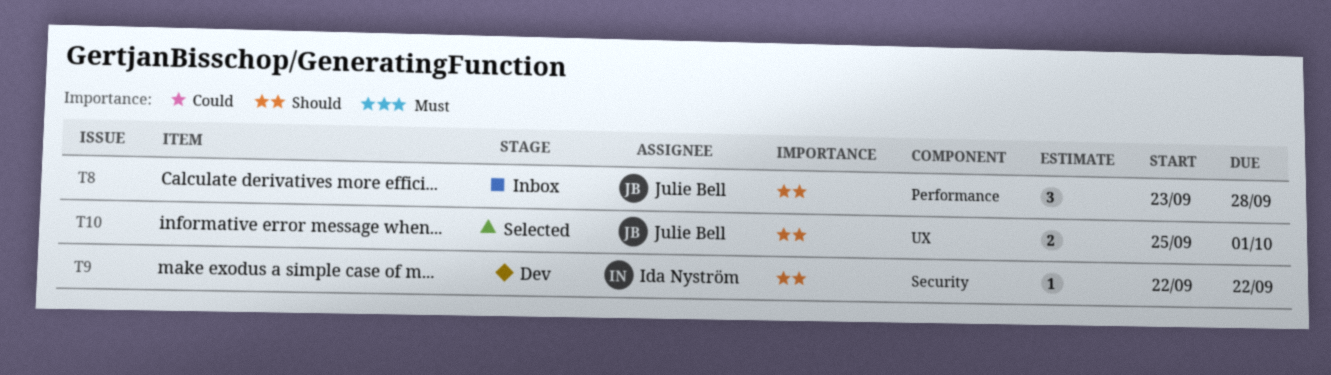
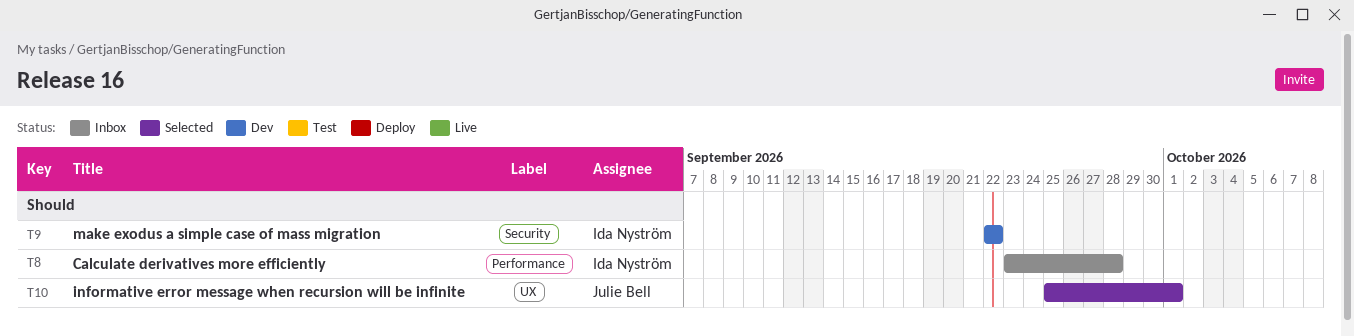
T8, owner: Julie Bell -> Ida Nyström

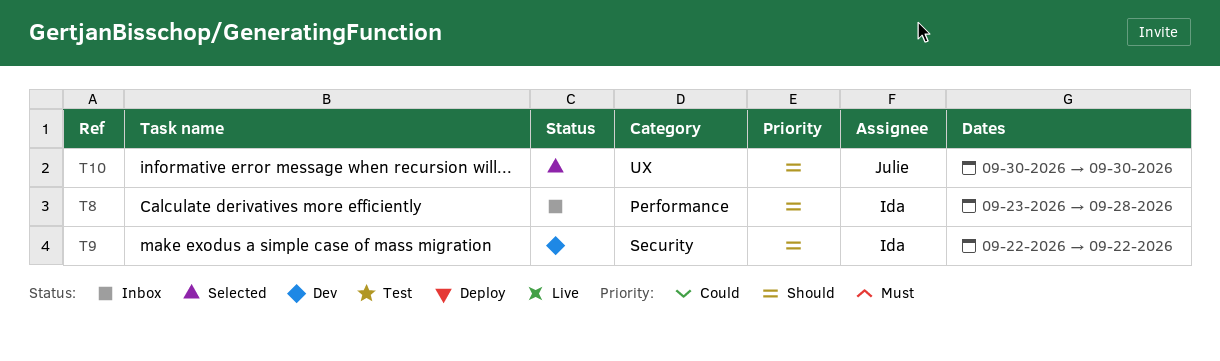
T10, start: Sep 25 -> Sep 30
T10, due: Oct 1 -> Sep 30

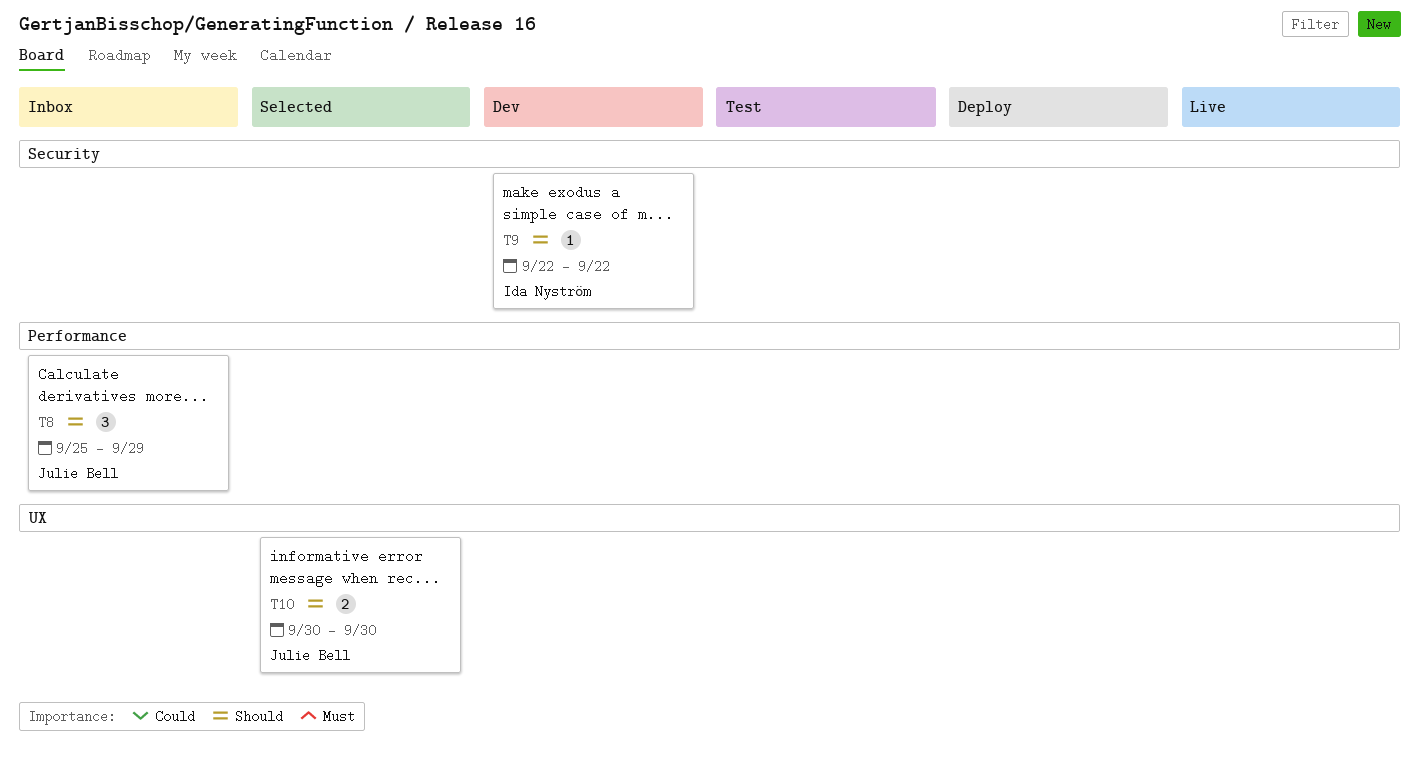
T8, owner: Ida Nyström -> Julie Bell
T8, start: Sep 23 -> Sep 25
T8, due: Sep 28 -> Sep 29

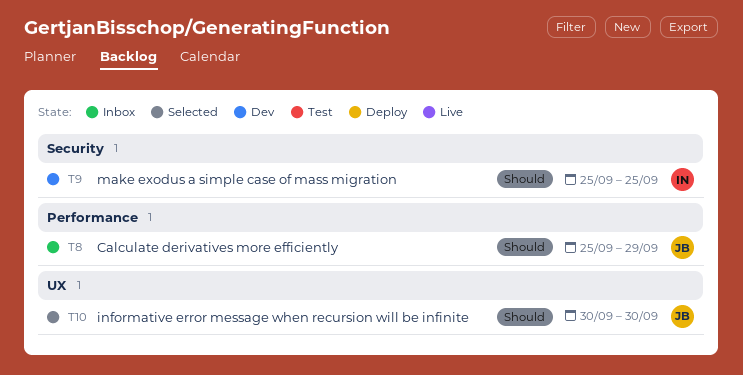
T9, start: Sep 22 -> Sep 25
T9, due: Sep 22 -> Sep 25

